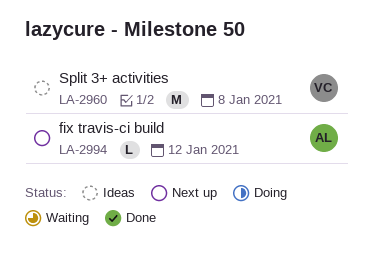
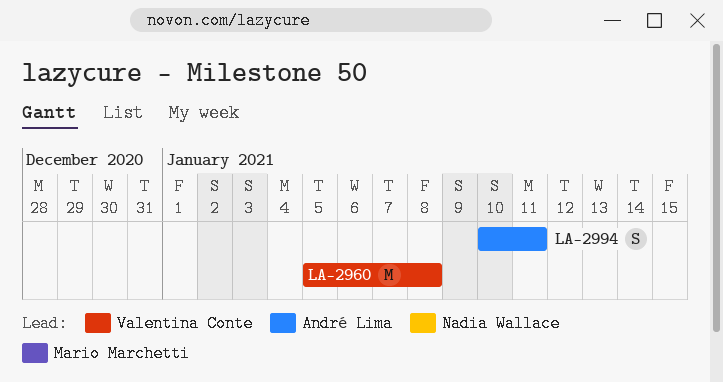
LA-2994, estimate: L -> S
LA-2994, due: Jan 12 -> Jan 11

